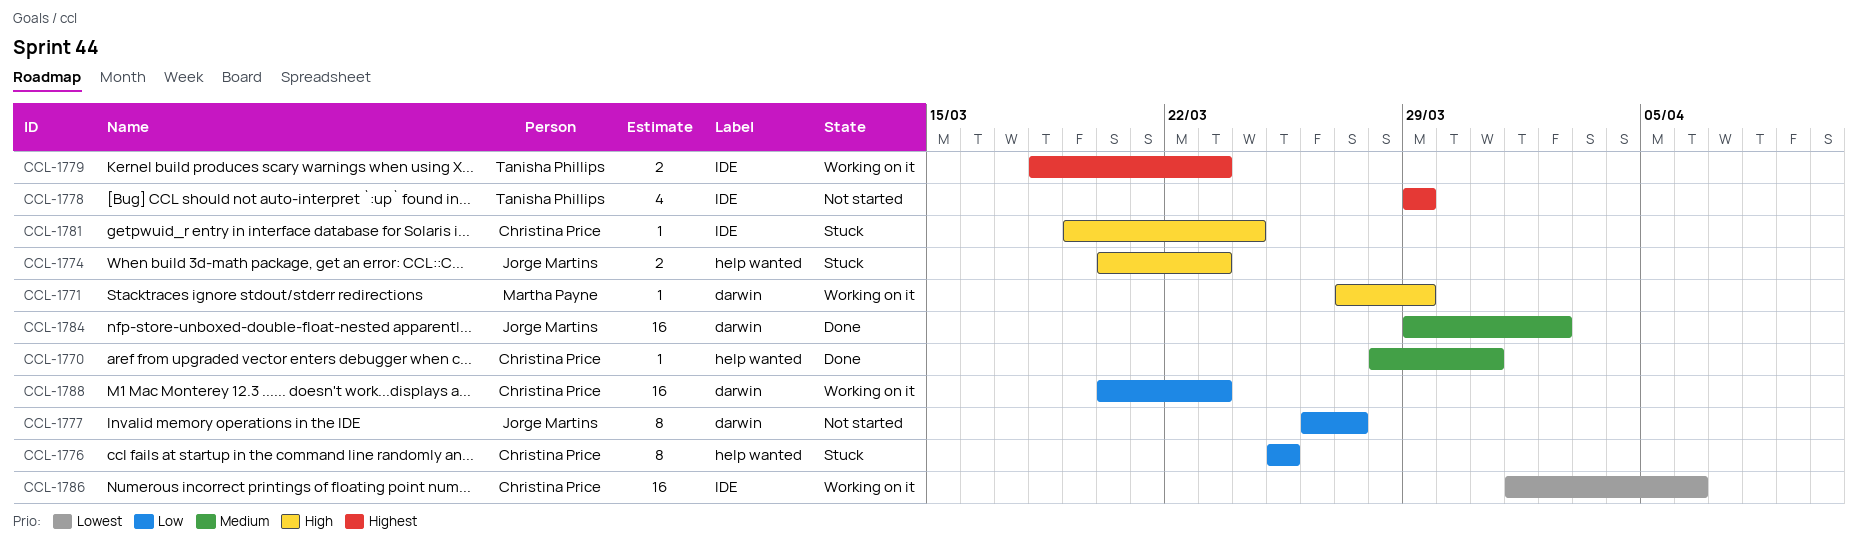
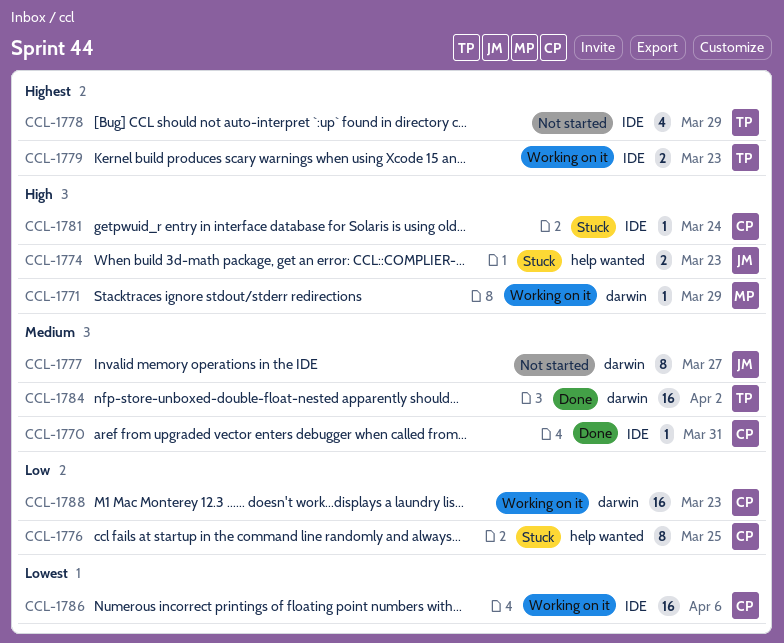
CCL-1770, label: help wanted -> IDE
CCL-1777, priority: Low -> Medium
CCL-1784, owner: Jorge Martins -> Tanisha Phillips

